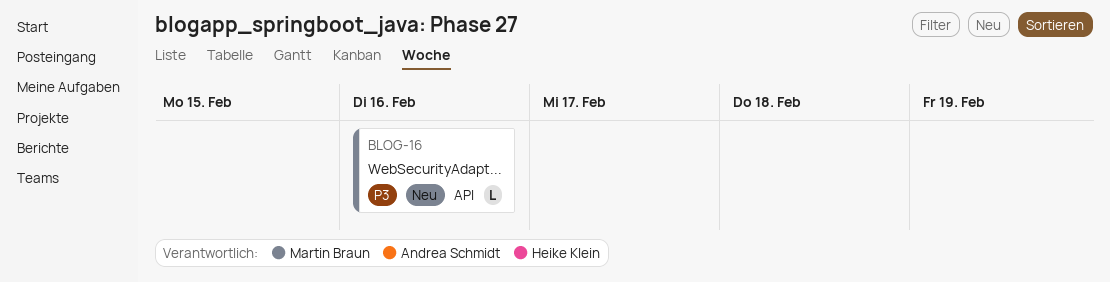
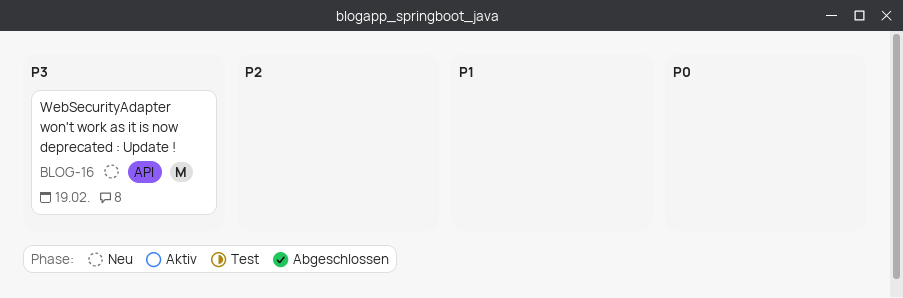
BLOG-16, estimate: L -> M
BLOG-16, due: Feb 16 -> Feb 19

